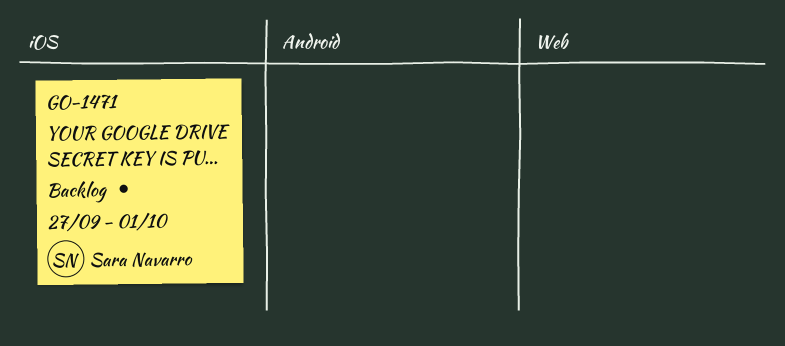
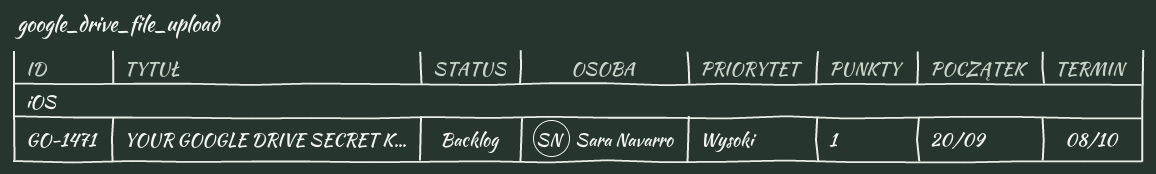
GO-1471, start: Sep 27 -> Sep 20
GO-1471, due: Oct 1 -> Oct 8

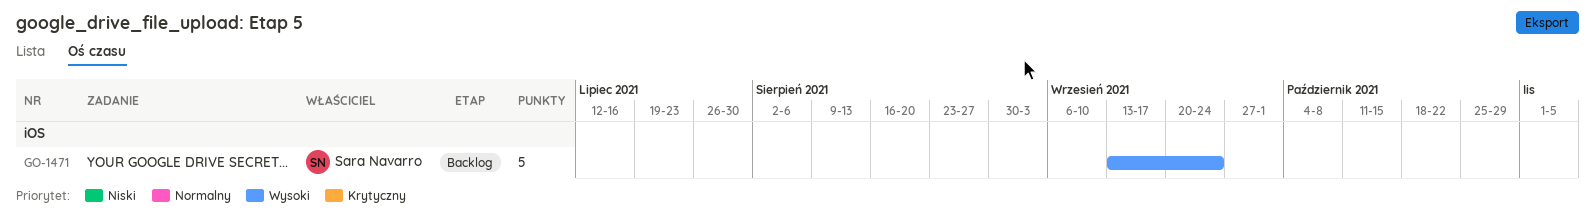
GO-1471, estimate: 1 -> 5
GO-1471, start: Sep 20 -> Sep 13
GO-1471, due: Oct 8 -> Sep 24

